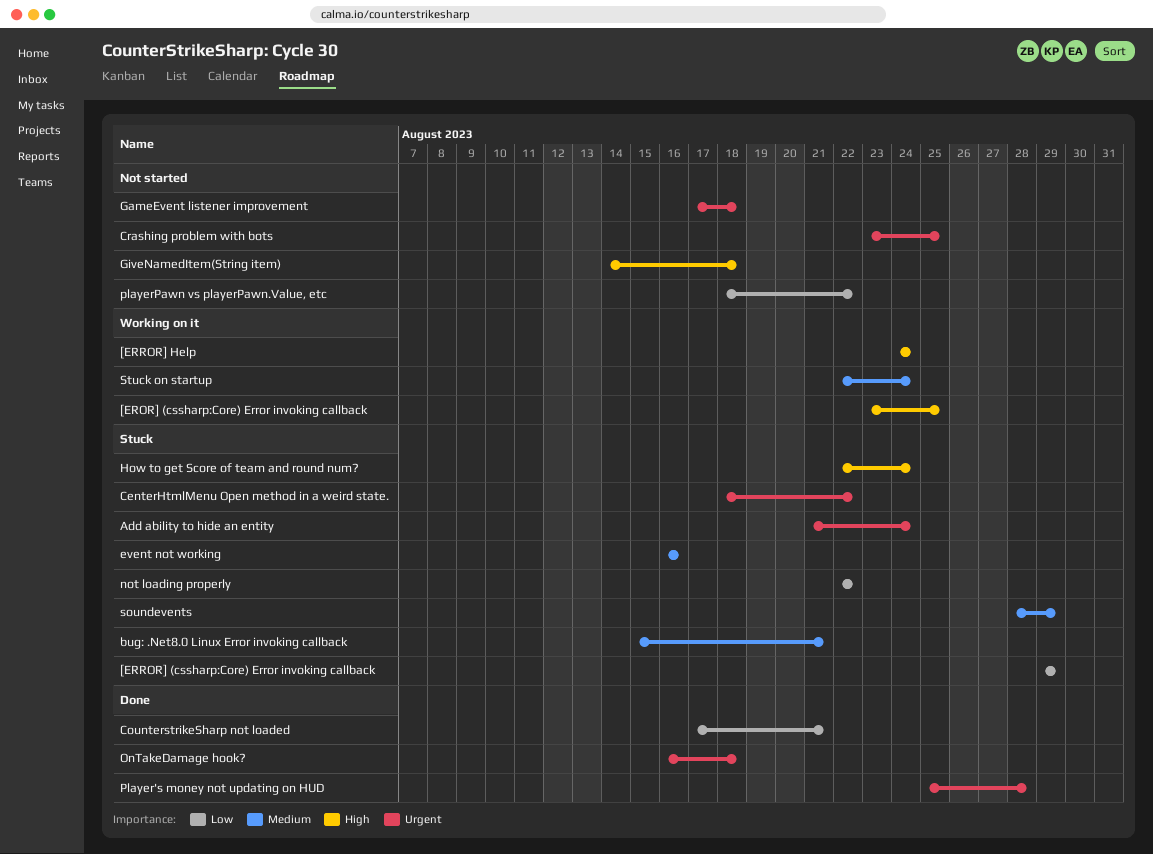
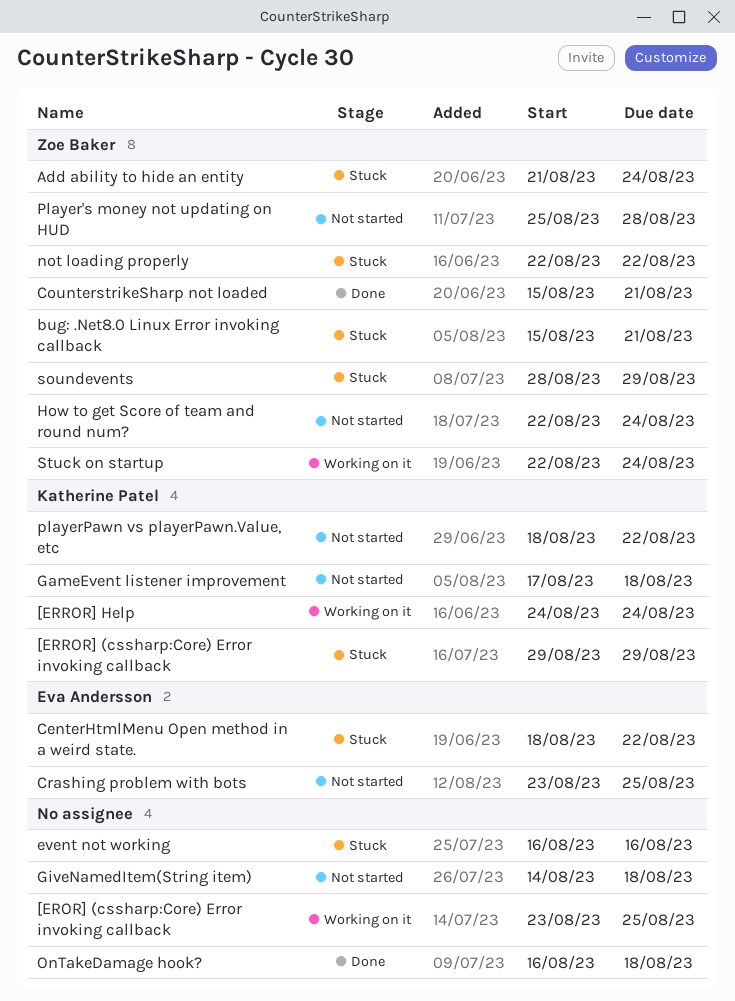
CounterstrikeSharp not loaded, start: Aug 17 -> Aug 15
How to get Score of team and round num?, status: Stuck -> Not started
Player's money not updating on HUD, status: Done -> Not started

